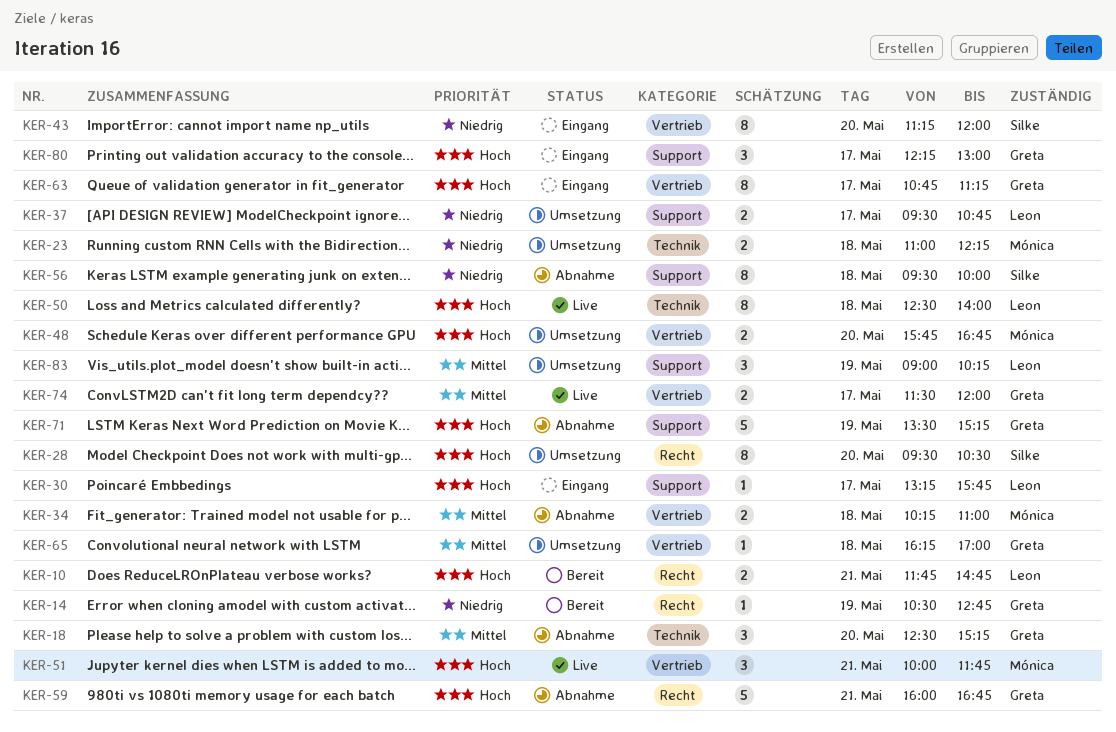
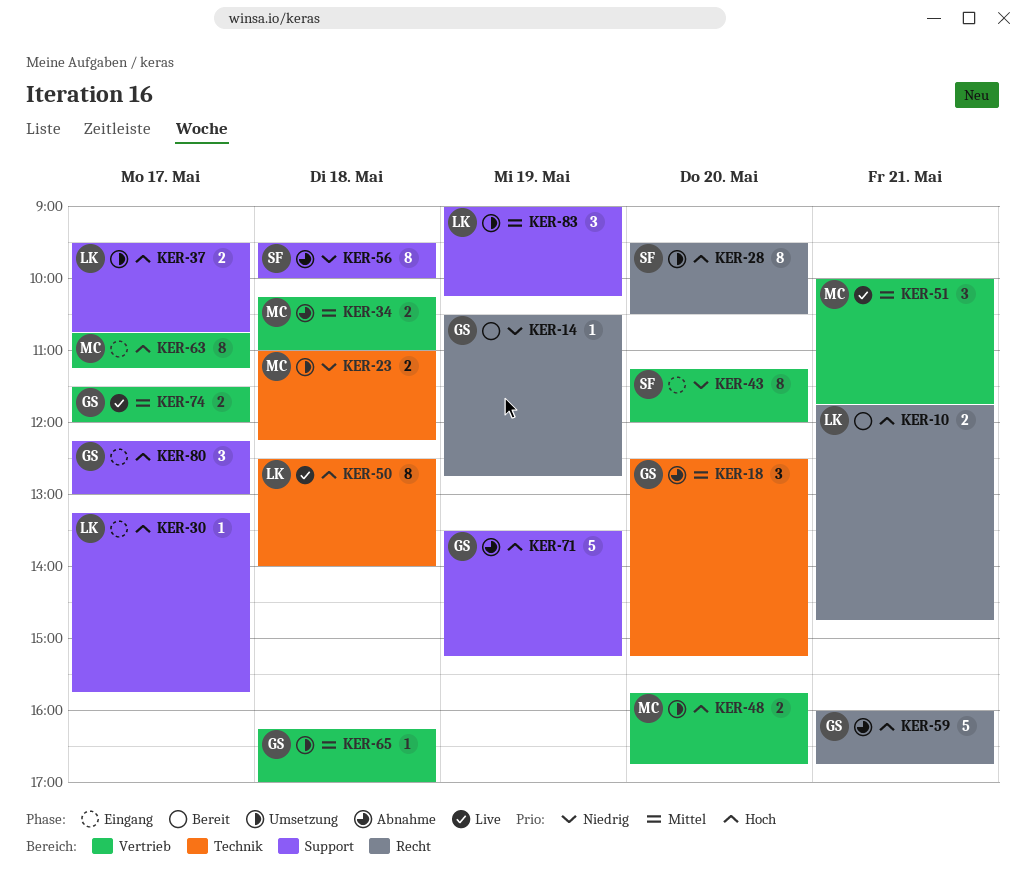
KER-37, priority: Niedrig -> Hoch
KER-51, priority: Hoch -> Mittel
KER-63, owner: Greta -> Mónica

